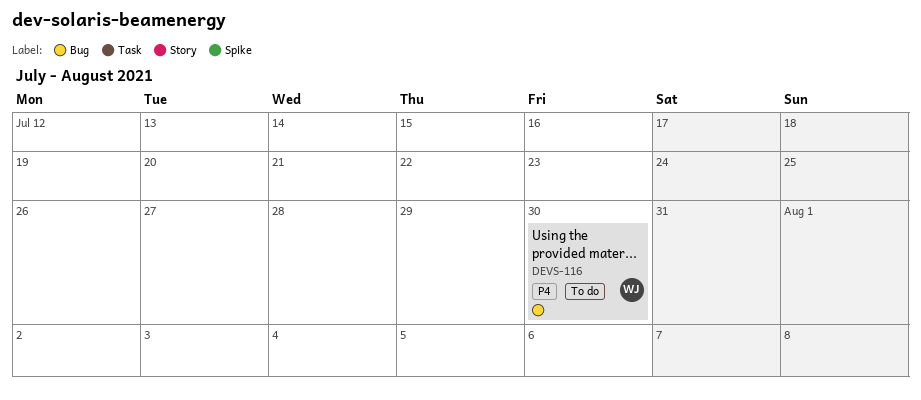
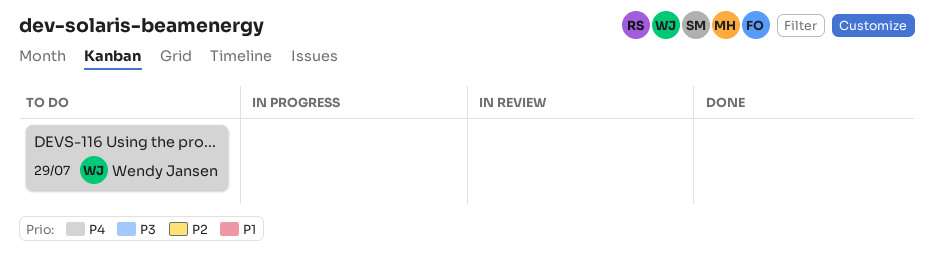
DEVS-116, due: Jul 30 -> Jul 29

